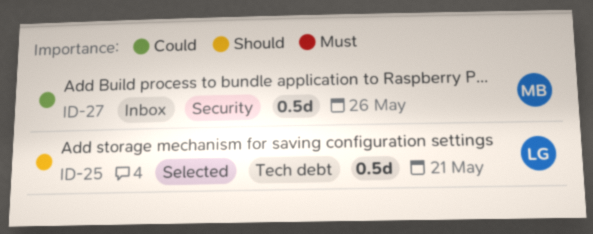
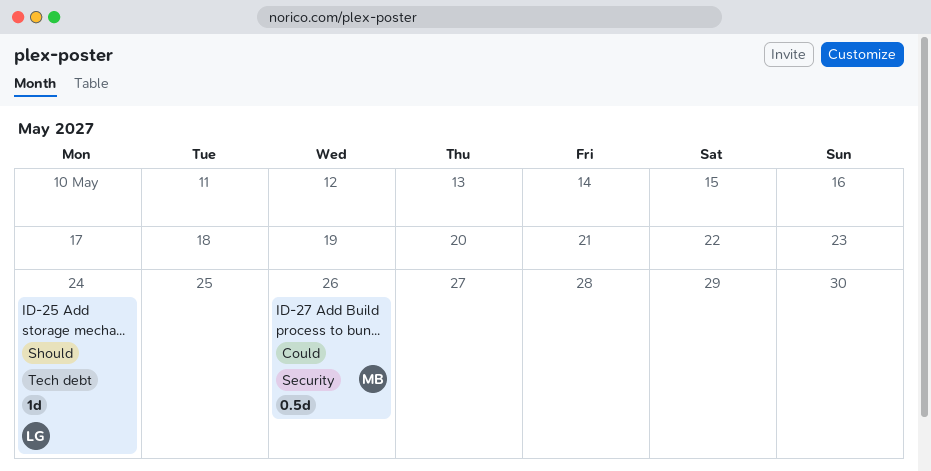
ID-25, estimate: 0.5d -> 1d
ID-25, due: May 21 -> May 24

